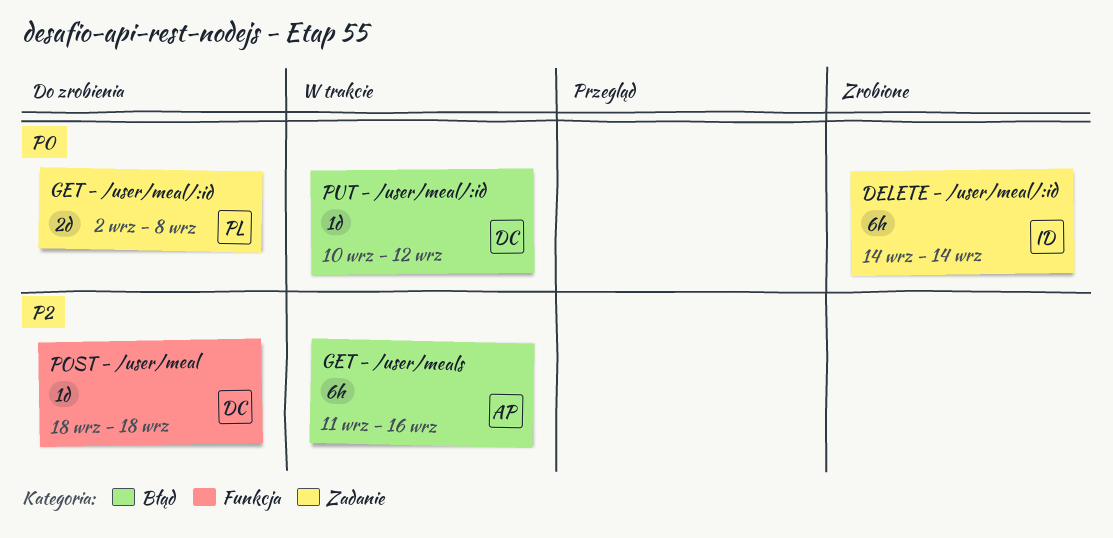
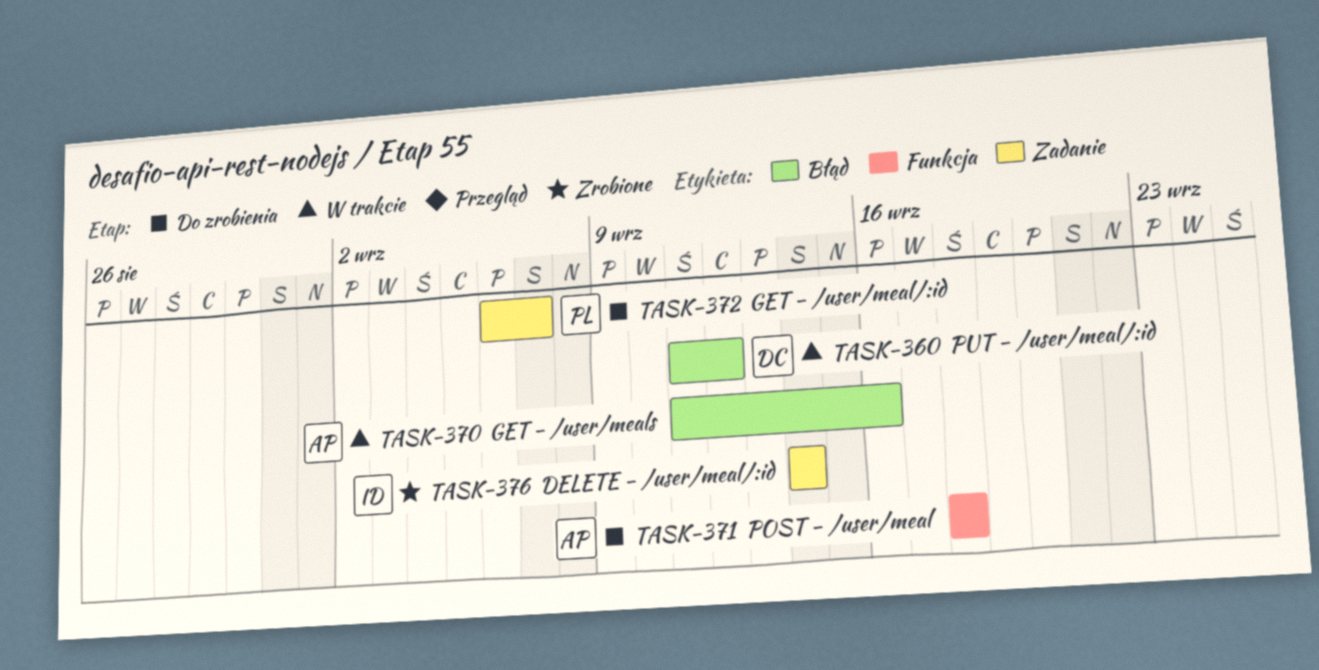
GET - /user/meal/:id, start: Sep 2 -> Sep 6
GET - /user/meal/:id, due: Sep 8 -> Sep 7
POST - /user/meal, owner: DC -> AP
PUT - /user/meal/:id, start: Sep 10 -> Sep 11

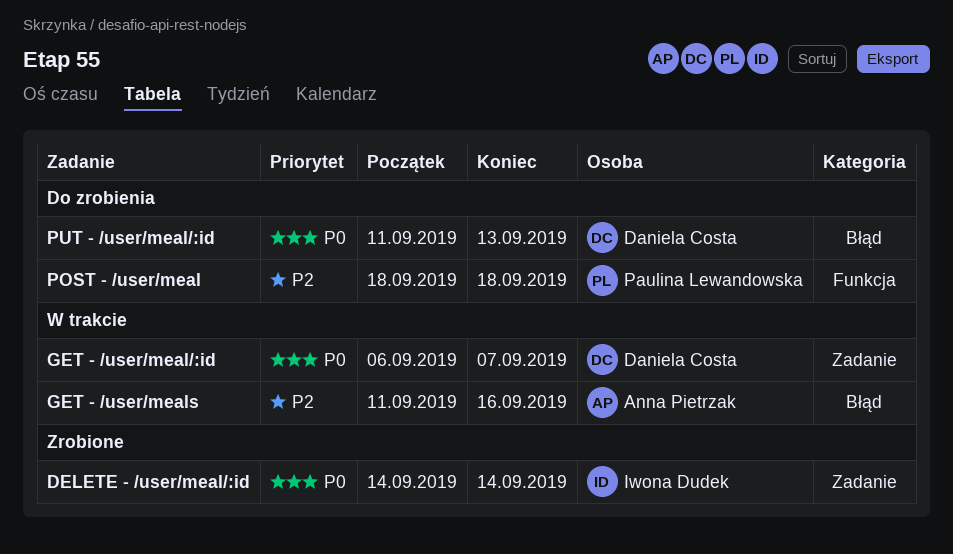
GET - /user/meal/:id, status: Do zrobienia -> W trakcie
GET - /user/meal/:id, owner: Paulina Lewandowska -> Daniela Costa
POST - /user/meal, owner: Anna Pietrzak -> Paulina Lewandowska
PUT - /user/meal/:id, status: W trakcie -> Do zrobienia
PUT - /user/meal/:id, due: Sep 12 -> Sep 13

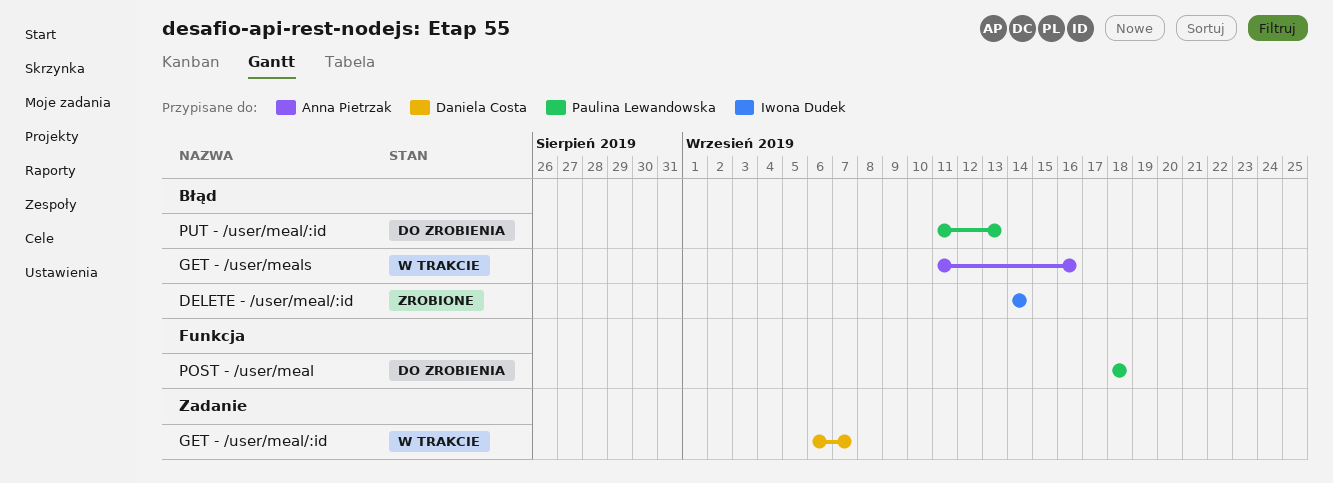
DELETE - /user/meal/:id, label: Zadanie -> Błąd
PUT - /user/meal/:id, owner: Daniela Costa -> Paulina Lewandowska

